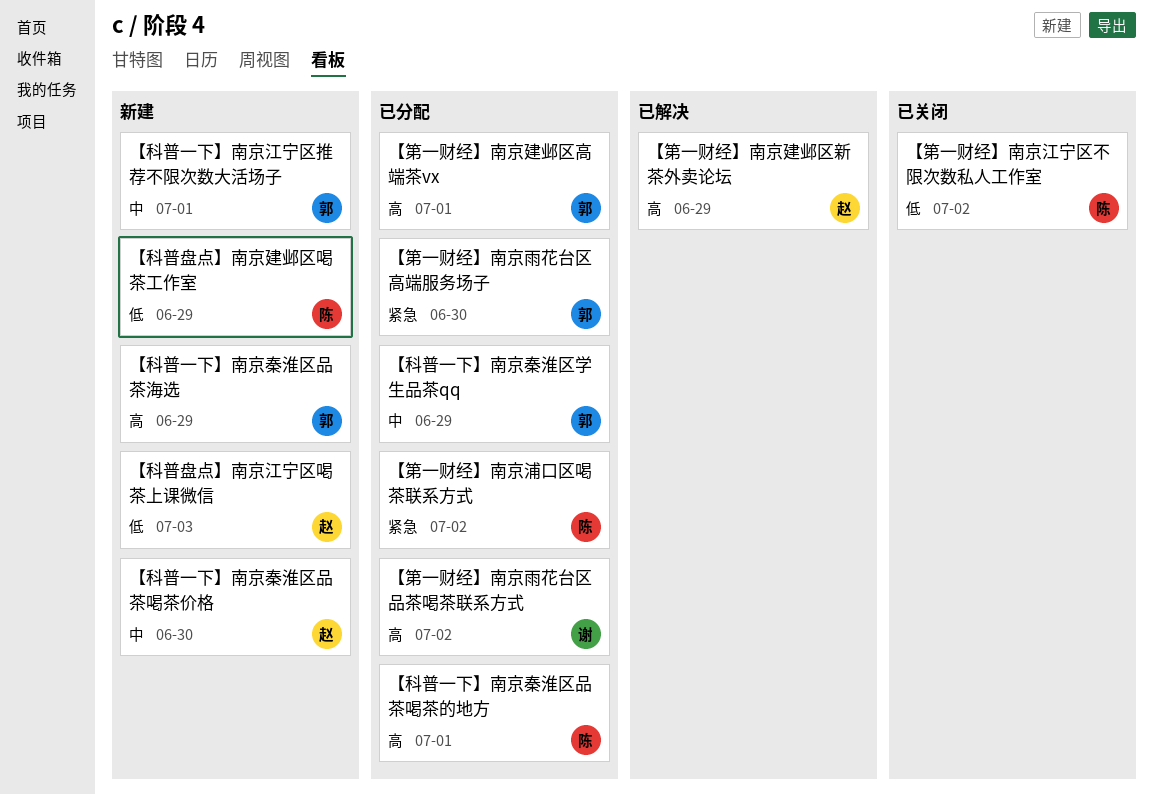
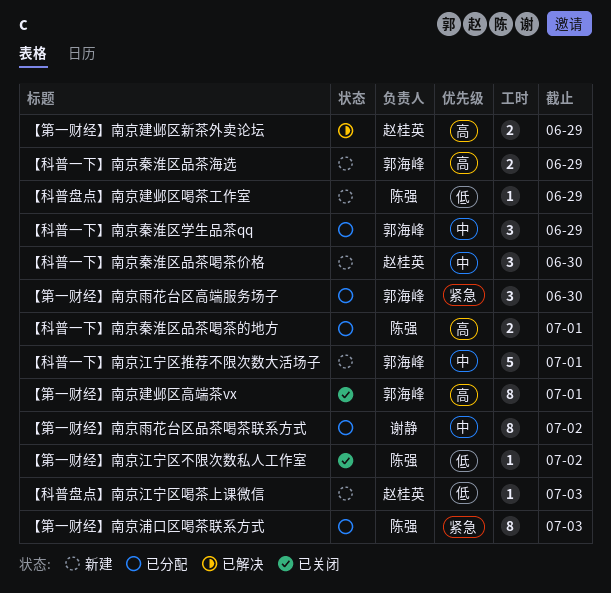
【第一财经】南京建邺区高端茶vx, status: 已分配 -> 已关闭
【第一财经】南京浦口区喝茶联系方式, due: Jul 2 -> Jul 3
【第一财经】南京雨花台区品茶喝茶联系方式, priority: 高 -> 中

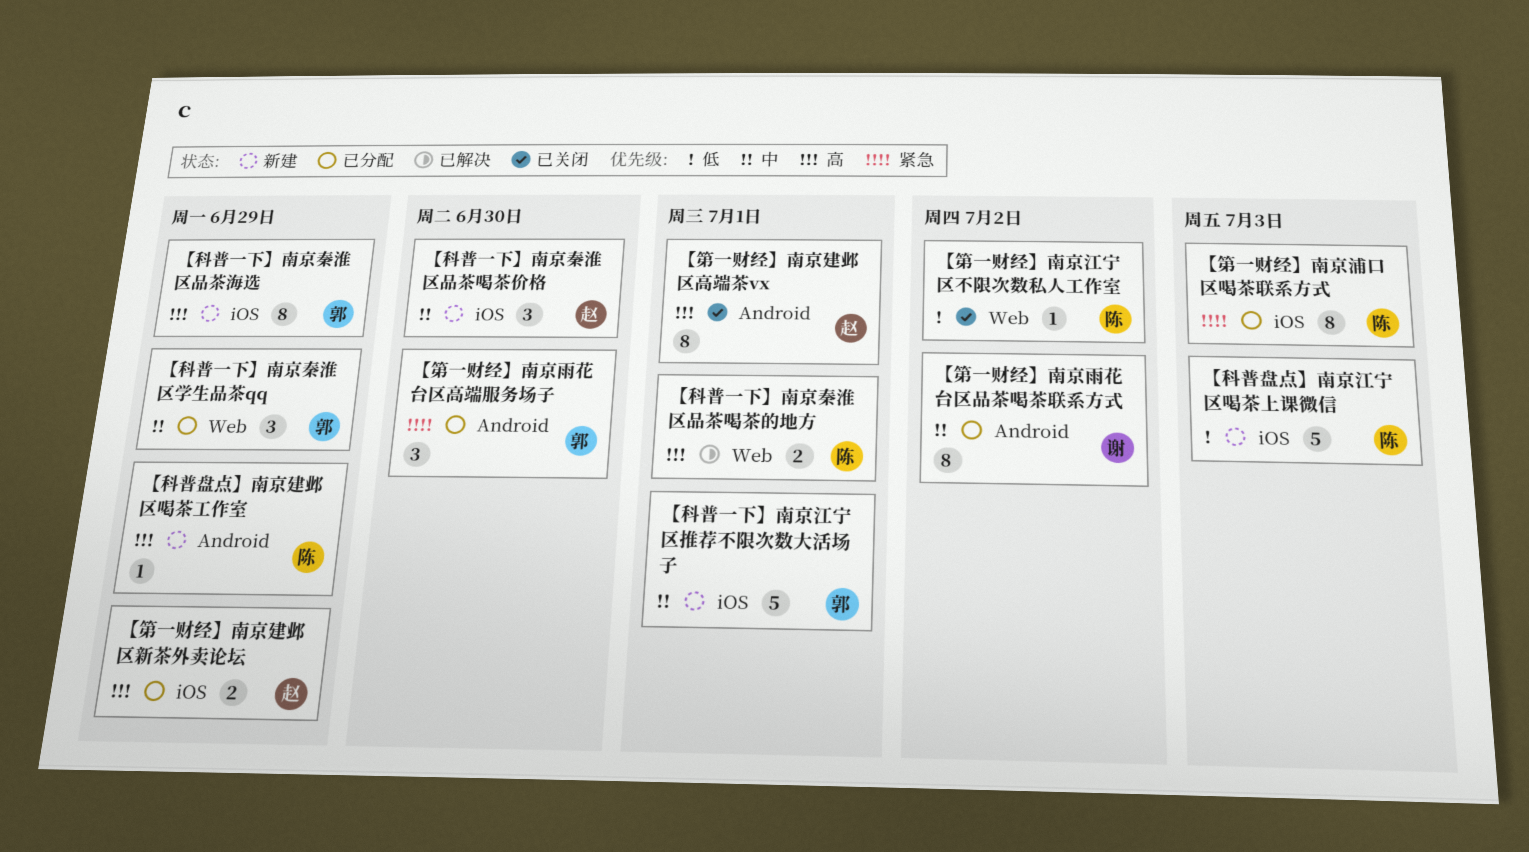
【科普一下】南京秦淮区品茶喝茶的地方, status: 已分配 -> 已解决
【科普一下】南京秦淮区品茶海选, estimate: 2 -> 8
【科普盘点】南京建邺区喝茶工作室, priority: 低 -> 高
【科普盘点】南京江宁区喝茶上课微信, owner: 赵桂英 -> 陈强
【科普盘点】南京江宁区喝茶上课微信, estimate: 1 -> 5
【第一财经】南京建邺区新茶外卖论坛, status: 已解决 -> 已分配
【第一财经】南京建邺区高端茶vx, owner: 郭海峰 -> 赵桂英

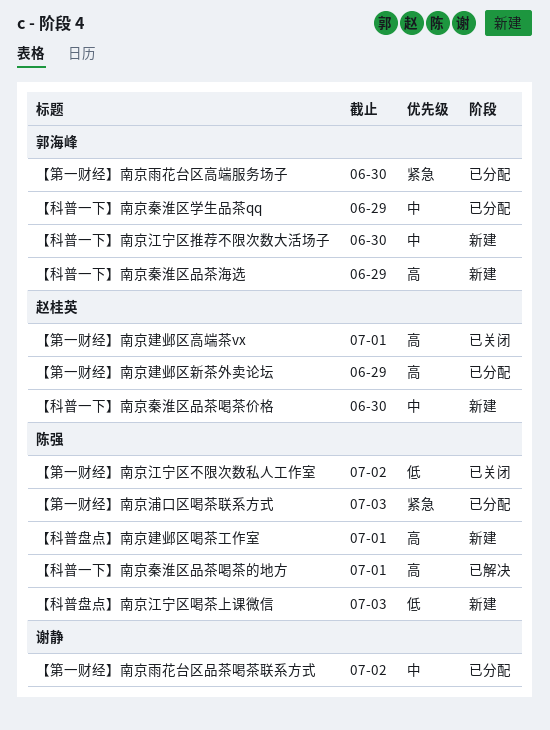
【科普一下】南京江宁区推荐不限次数大活场子, due: Jul 1 -> Jun 30
【科普盘点】南京建邺区喝茶工作室, due: Jun 29 -> Jul 1

